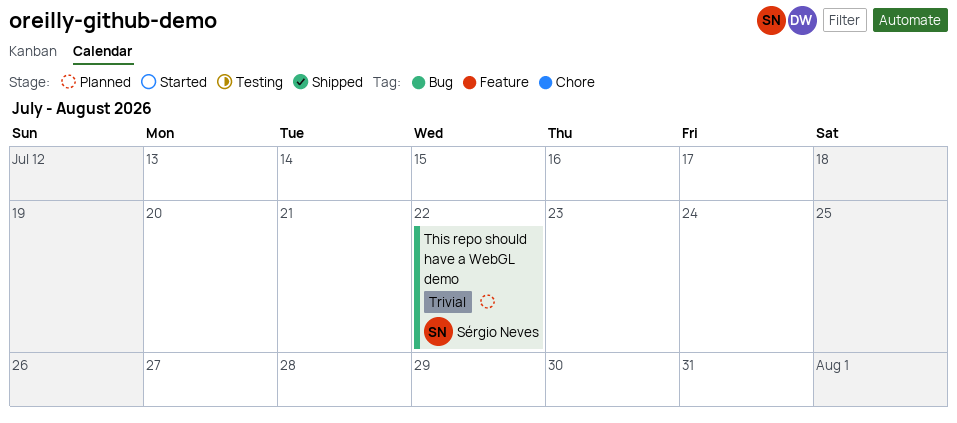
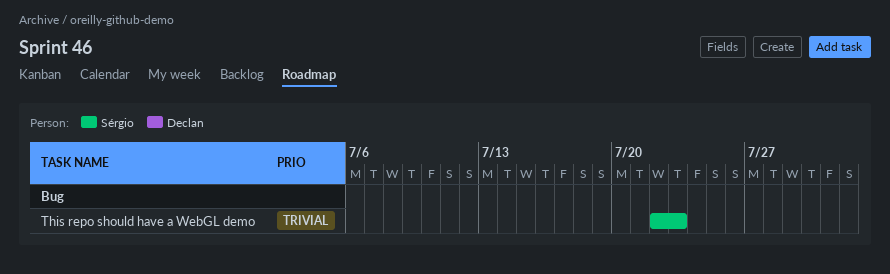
This repo should have a WebGL demo, due: Jul 22 -> Jul 23

